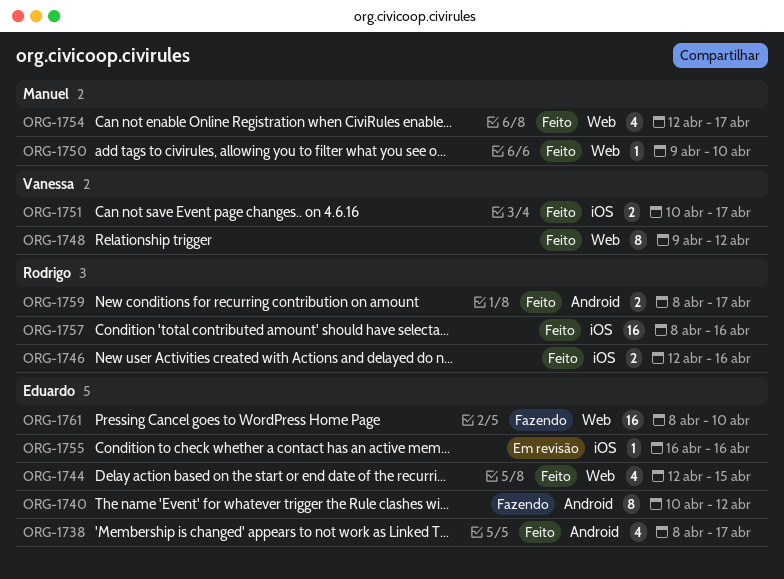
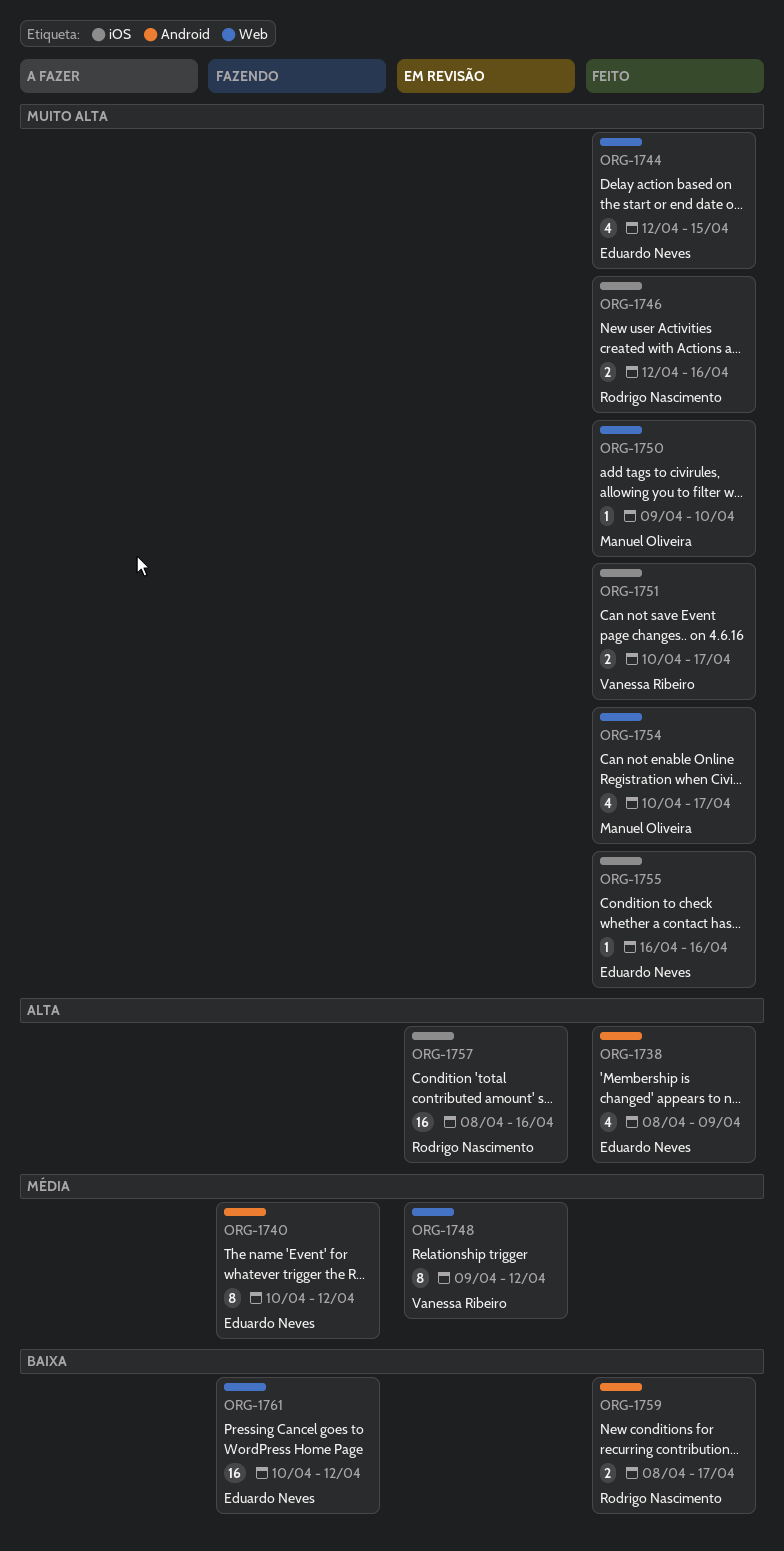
ORG-1738, due: Apr 17 -> Apr 9
ORG-1748, status: Feito -> Em revisão
ORG-1754, start: Apr 12 -> Apr 10
ORG-1755, status: Em revisão -> Feito
ORG-1757, status: Feito -> Em revisão
ORG-1761, start: Apr 8 -> Apr 10
ORG-1761, due: Apr 10 -> Apr 12

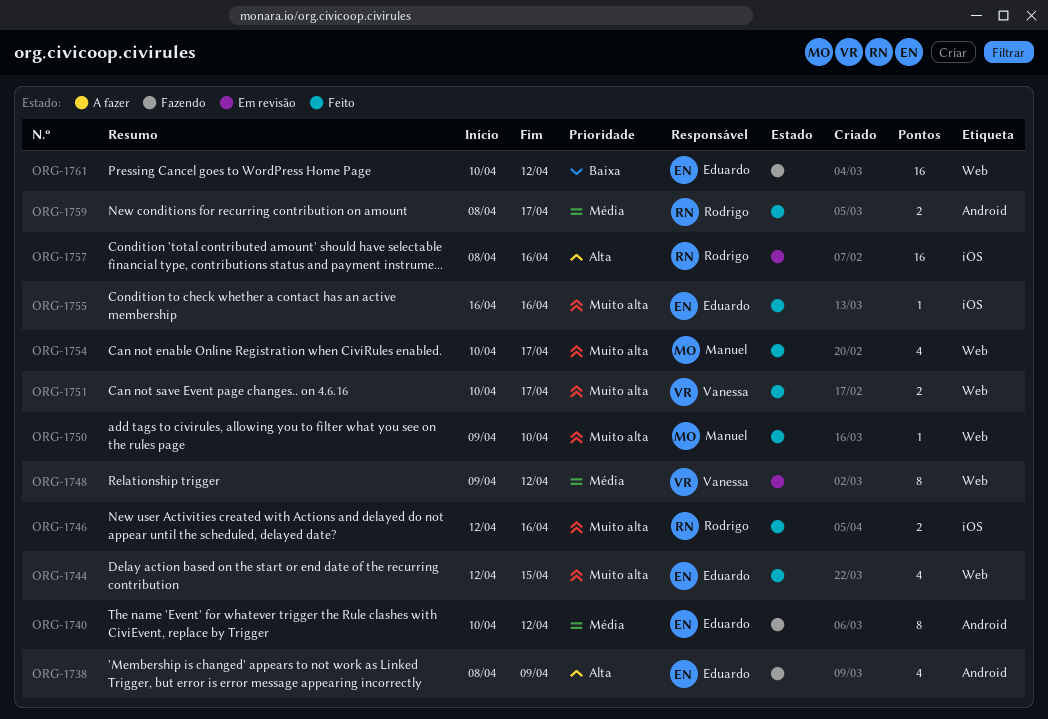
ORG-1738, status: Feito -> Fazendo
ORG-1751, label: iOS -> Web
ORG-1759, priority: Baixa -> Média

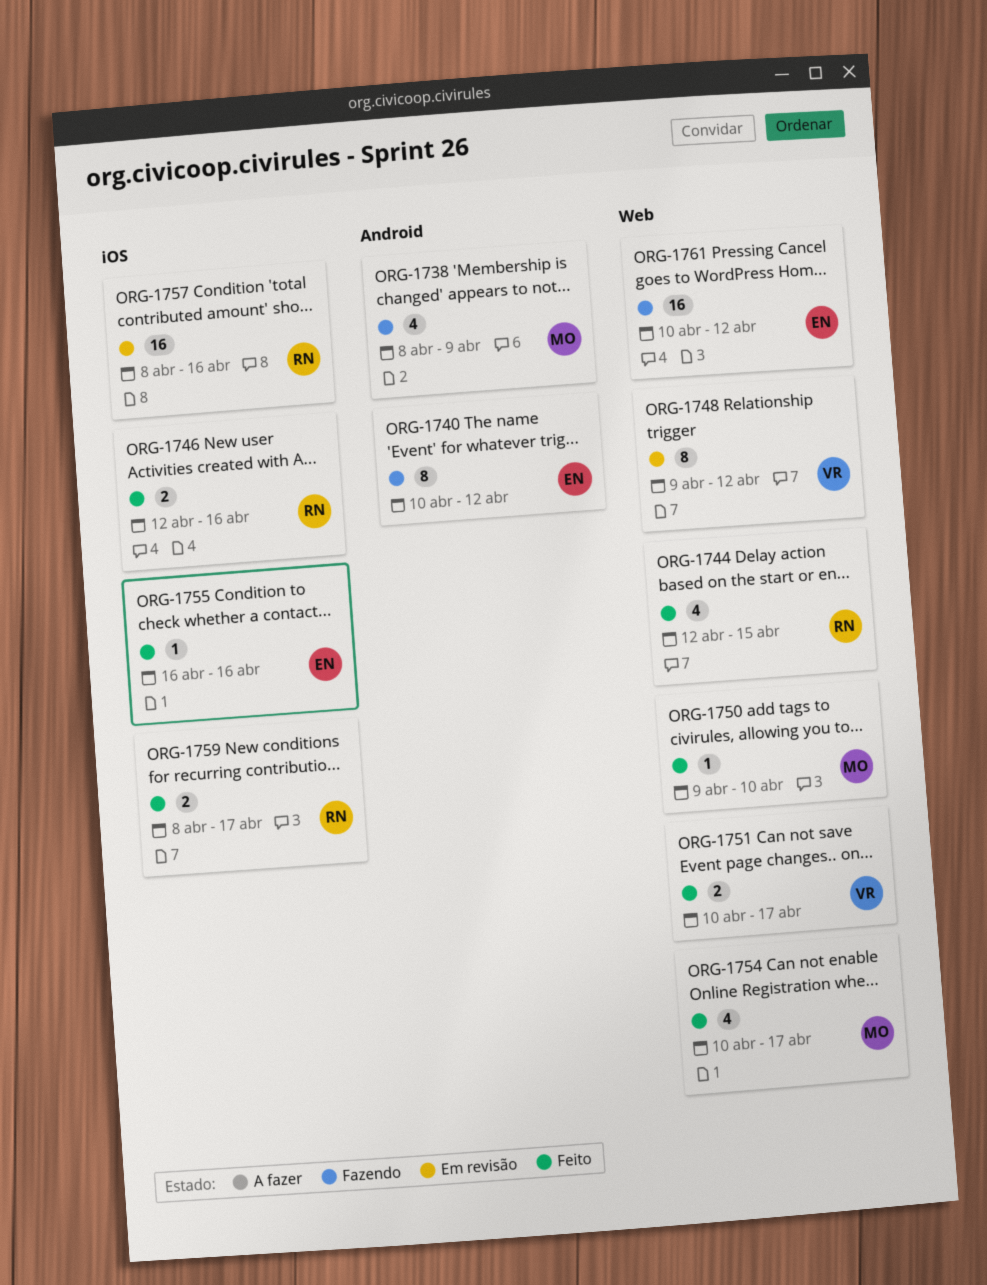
ORG-1738, owner: Eduardo -> Manuel
ORG-1744, owner: Eduardo -> Rodrigo
ORG-1759, label: Android -> iOS

